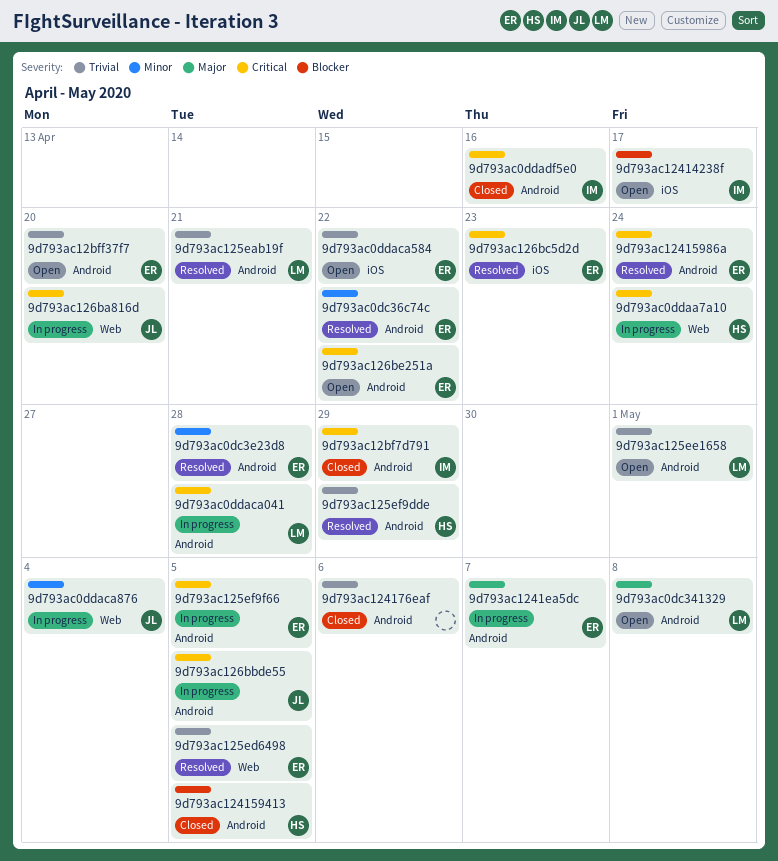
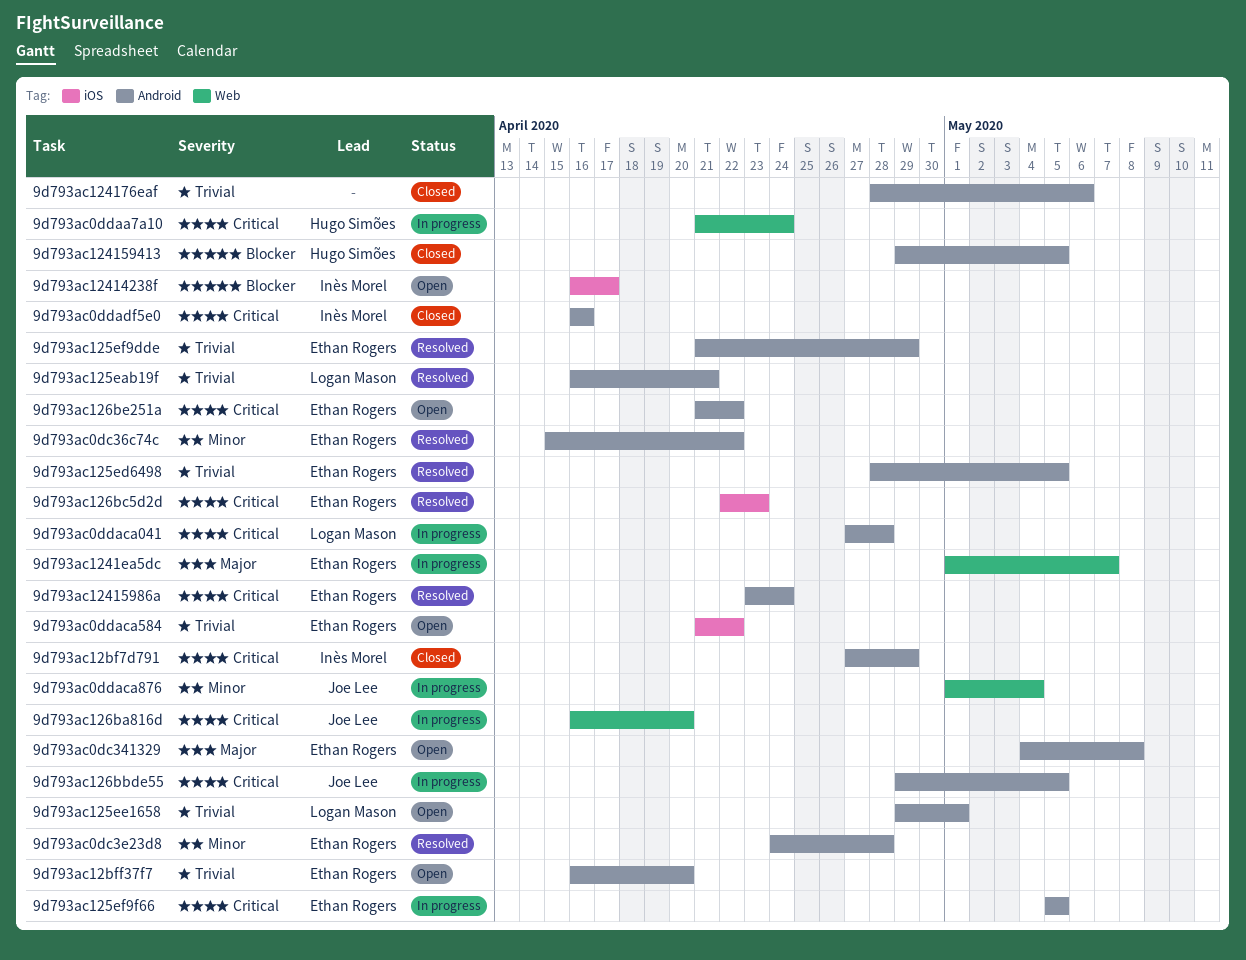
9d793ac0dc341329, owner: Logan Mason -> Ethan Rogers
9d793ac1241ea5dc, label: Android -> Web
9d793ac125ed6498, label: Web -> Android
9d793ac125ef9dde, owner: Hugo Simões -> Ethan Rogers

